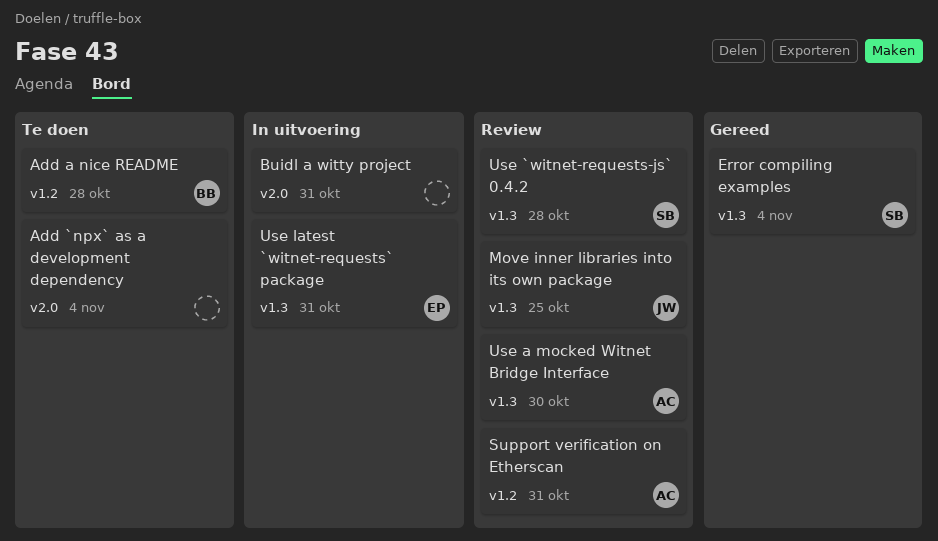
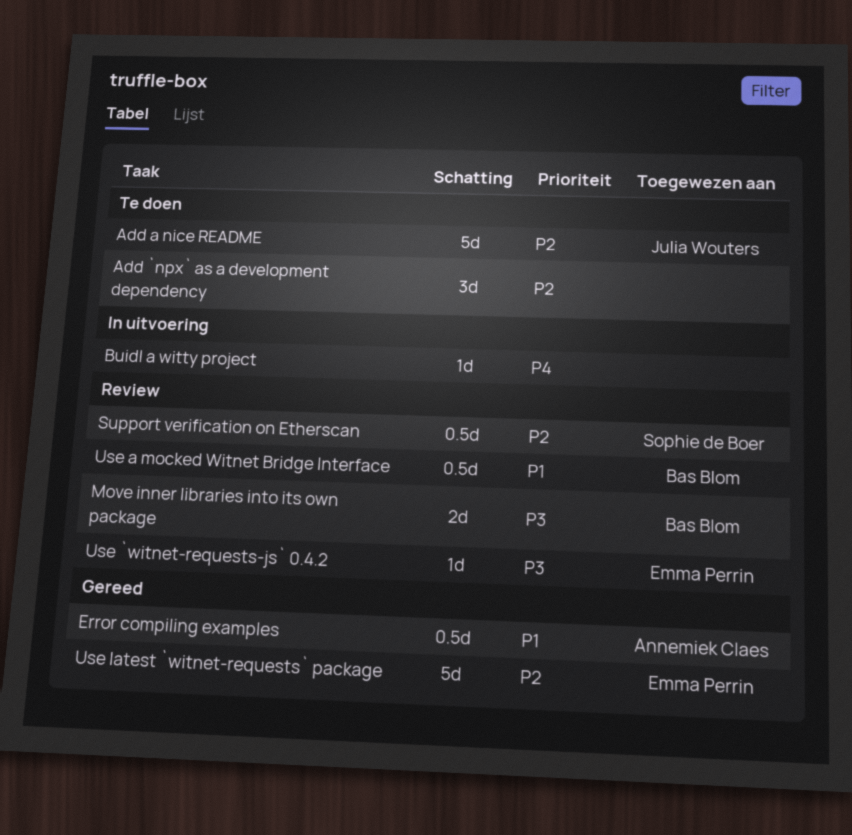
Add a nice README, owner: Bas Blom -> Julia Wouters
Error compiling examples, owner: Sophie de Boer -> Annemiek Claes
Move inner libraries into its own package, owner: Julia Wouters -> Bas Blom
Support verification on Etherscan, owner: Annemiek Claes -> Sophie de Boer
Use `witnet-requests-js` 0.4.2, owner: Sophie de Boer -> Emma Perrin
Use a mocked Witnet Bridge Interface, owner: Annemiek Claes -> Bas Blom
Use latest `witnet-requests` package, status: In uitvoering -> Gereed

